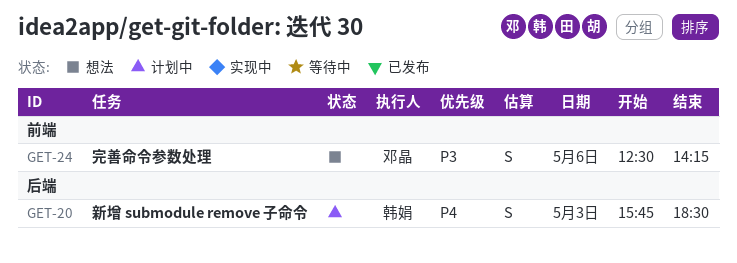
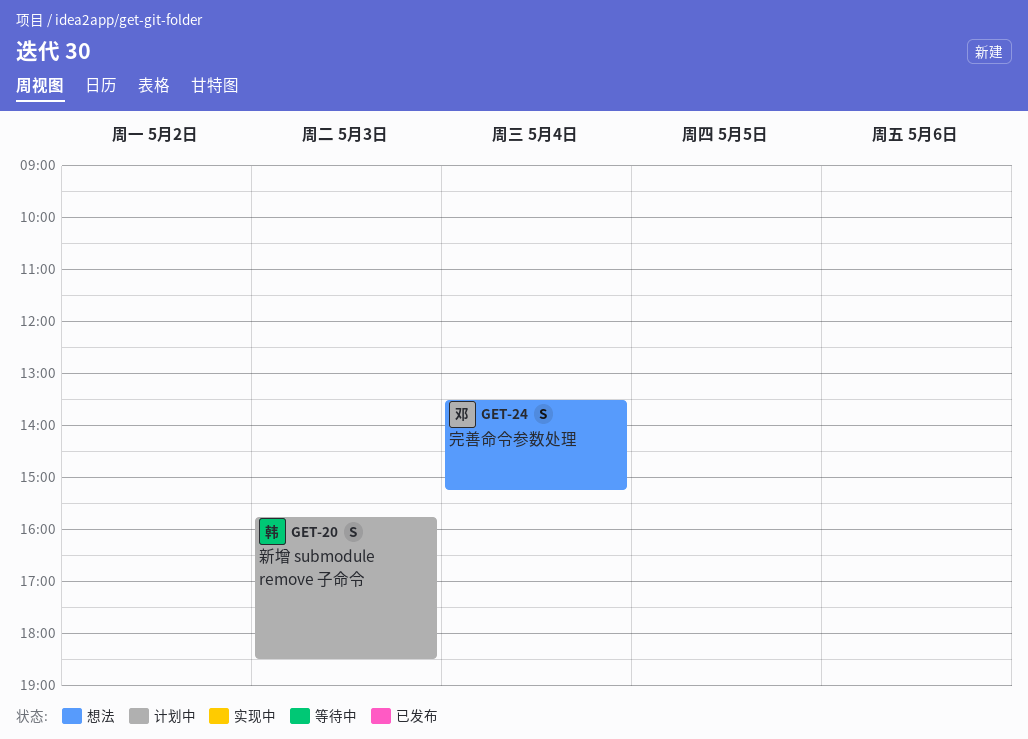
GET-24, day: May 6 -> May 4
GET-24, begins: 12:30 -> 13:30
GET-24, ends: 14:15 -> 15:15

